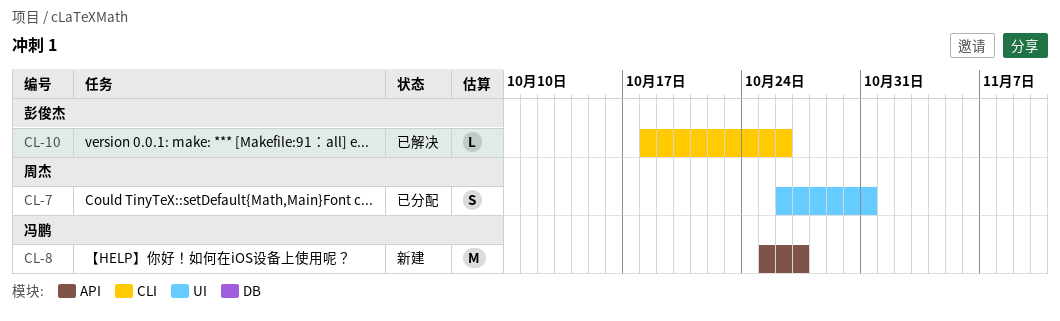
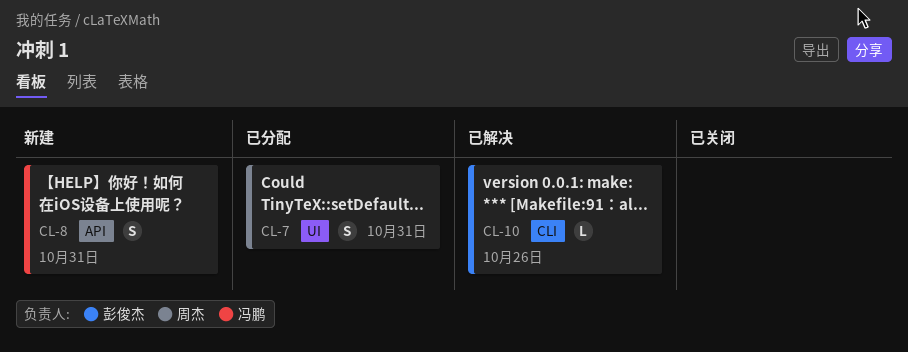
CL-8, estimate: M -> S
CL-8, due: Oct 27 -> Oct 31

